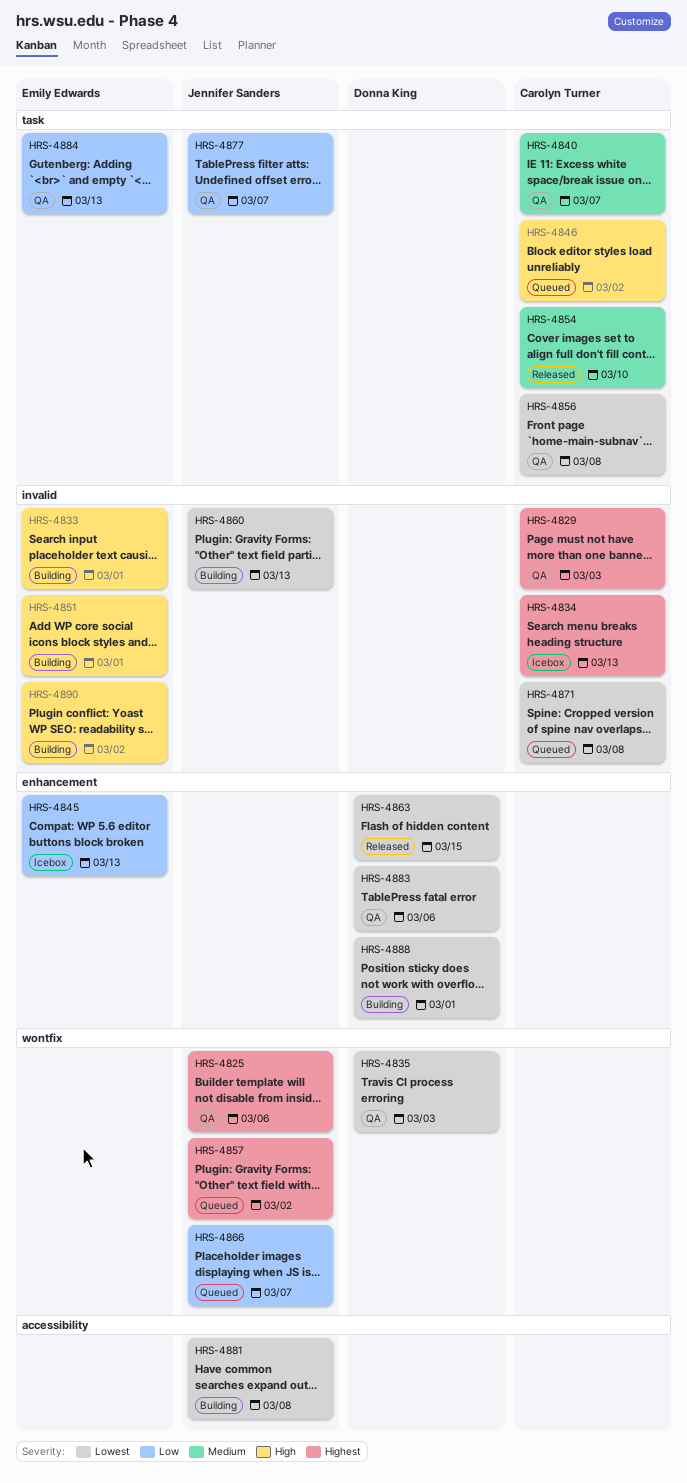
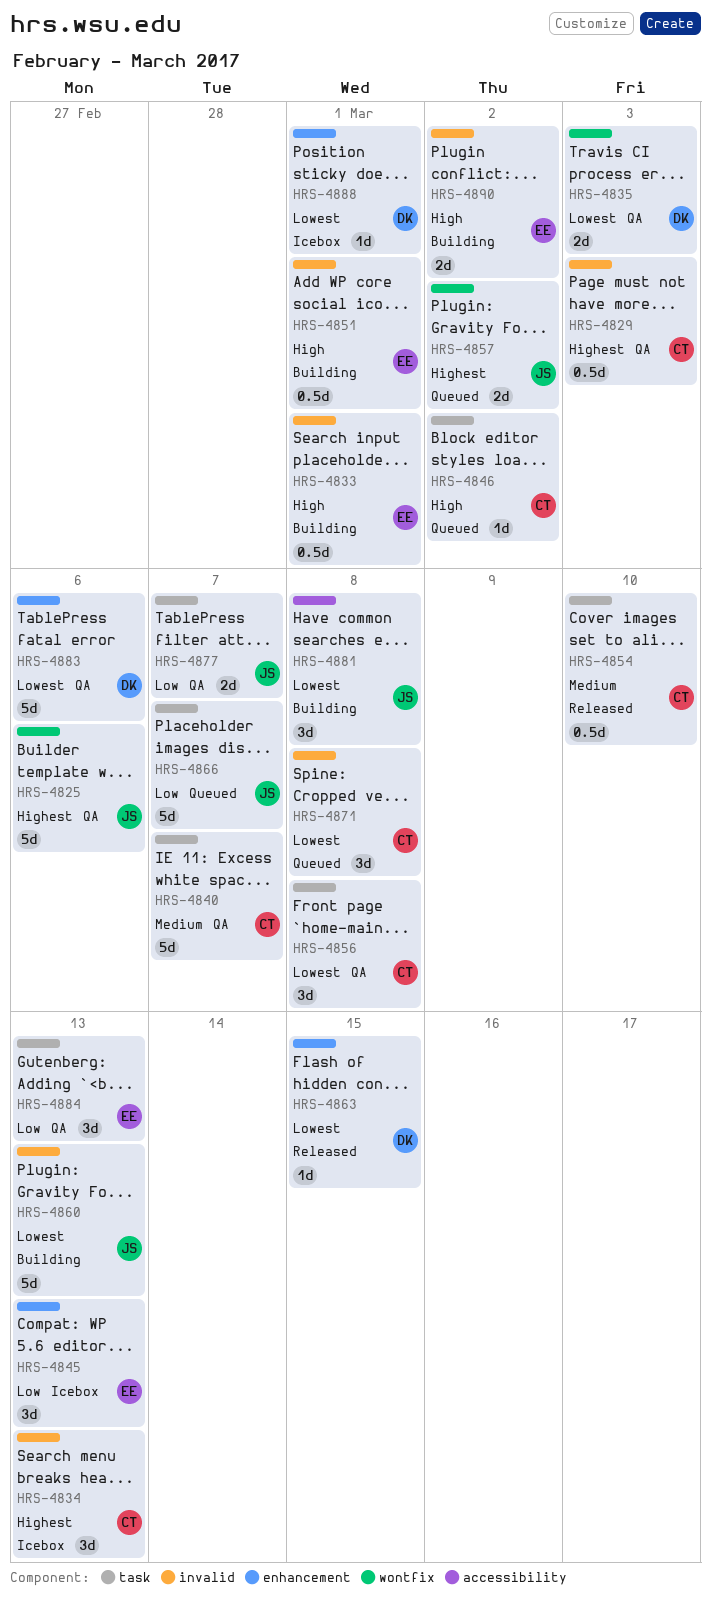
HRS-4866, label: wontfix -> task
HRS-4888, status: Building -> Icebox

